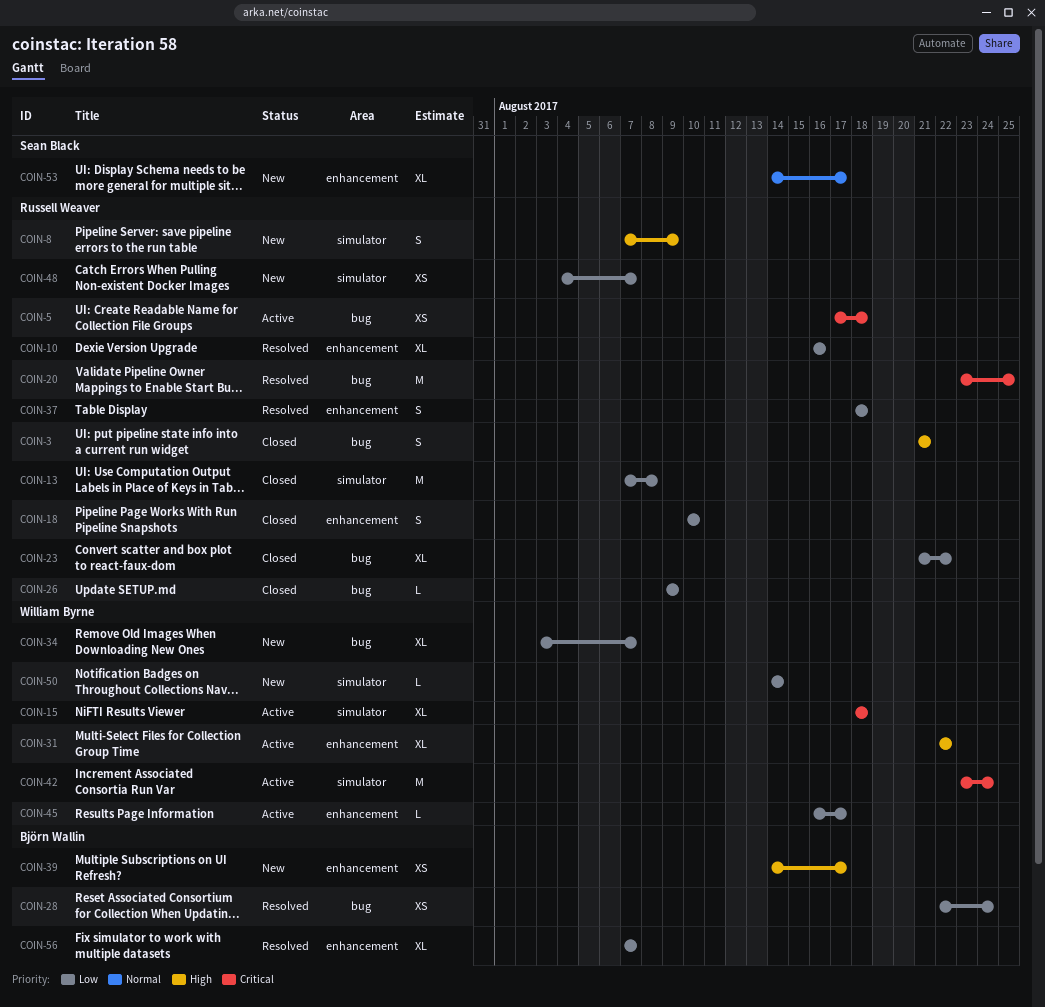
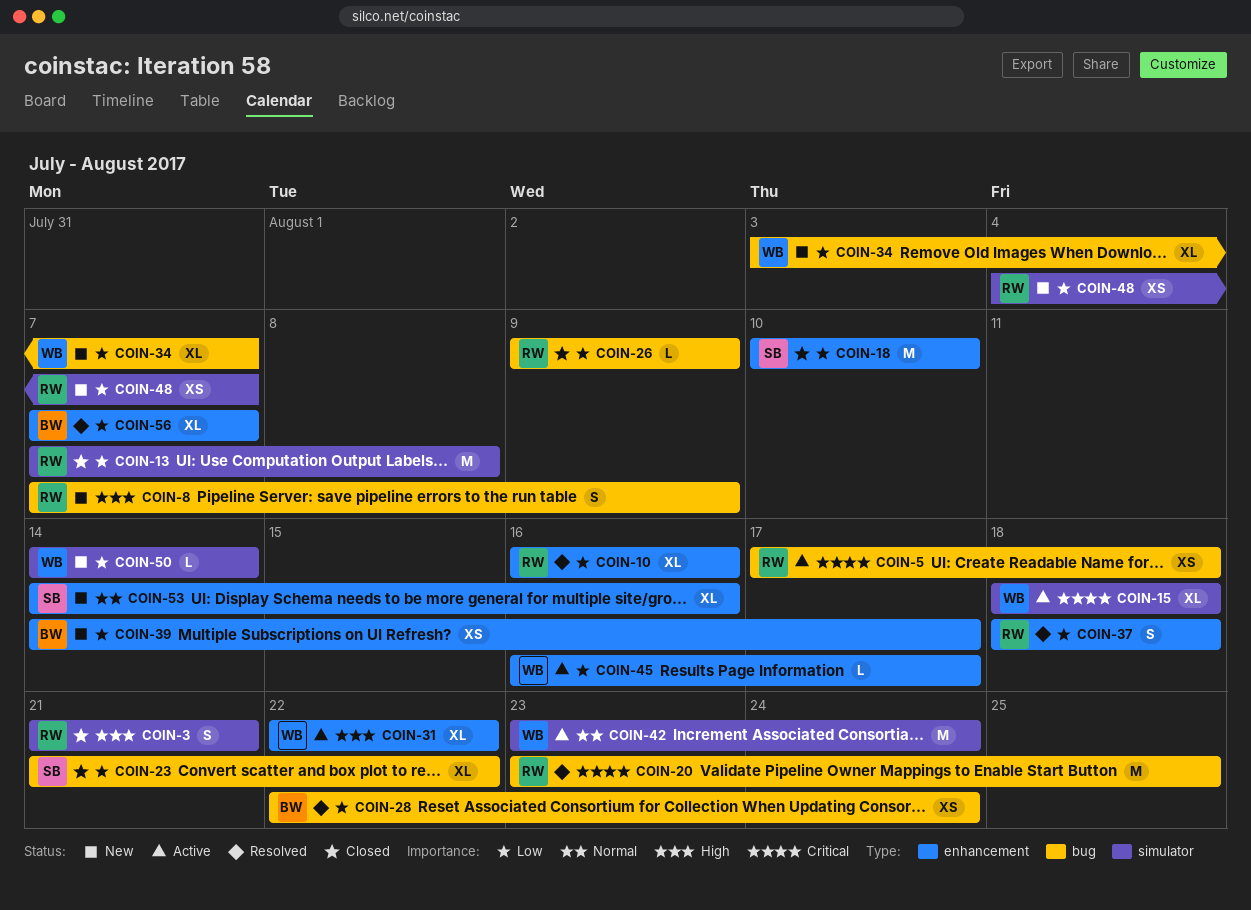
COIN-3, label: bug -> simulator
COIN-8, label: simulator -> bug
COIN-18, owner: Russell Weaver -> Sean Black
COIN-18, estimate: S -> M
COIN-23, owner: Russell Weaver -> Sean Black
COIN-39, priority: High -> Low
COIN-42, priority: Critical -> Normal
COIN-53, due: Aug 17 -> Aug 16

